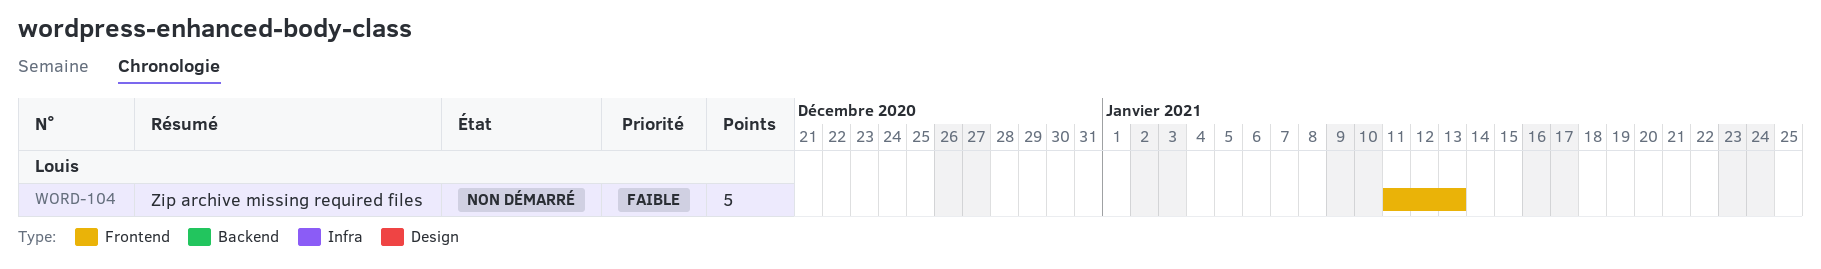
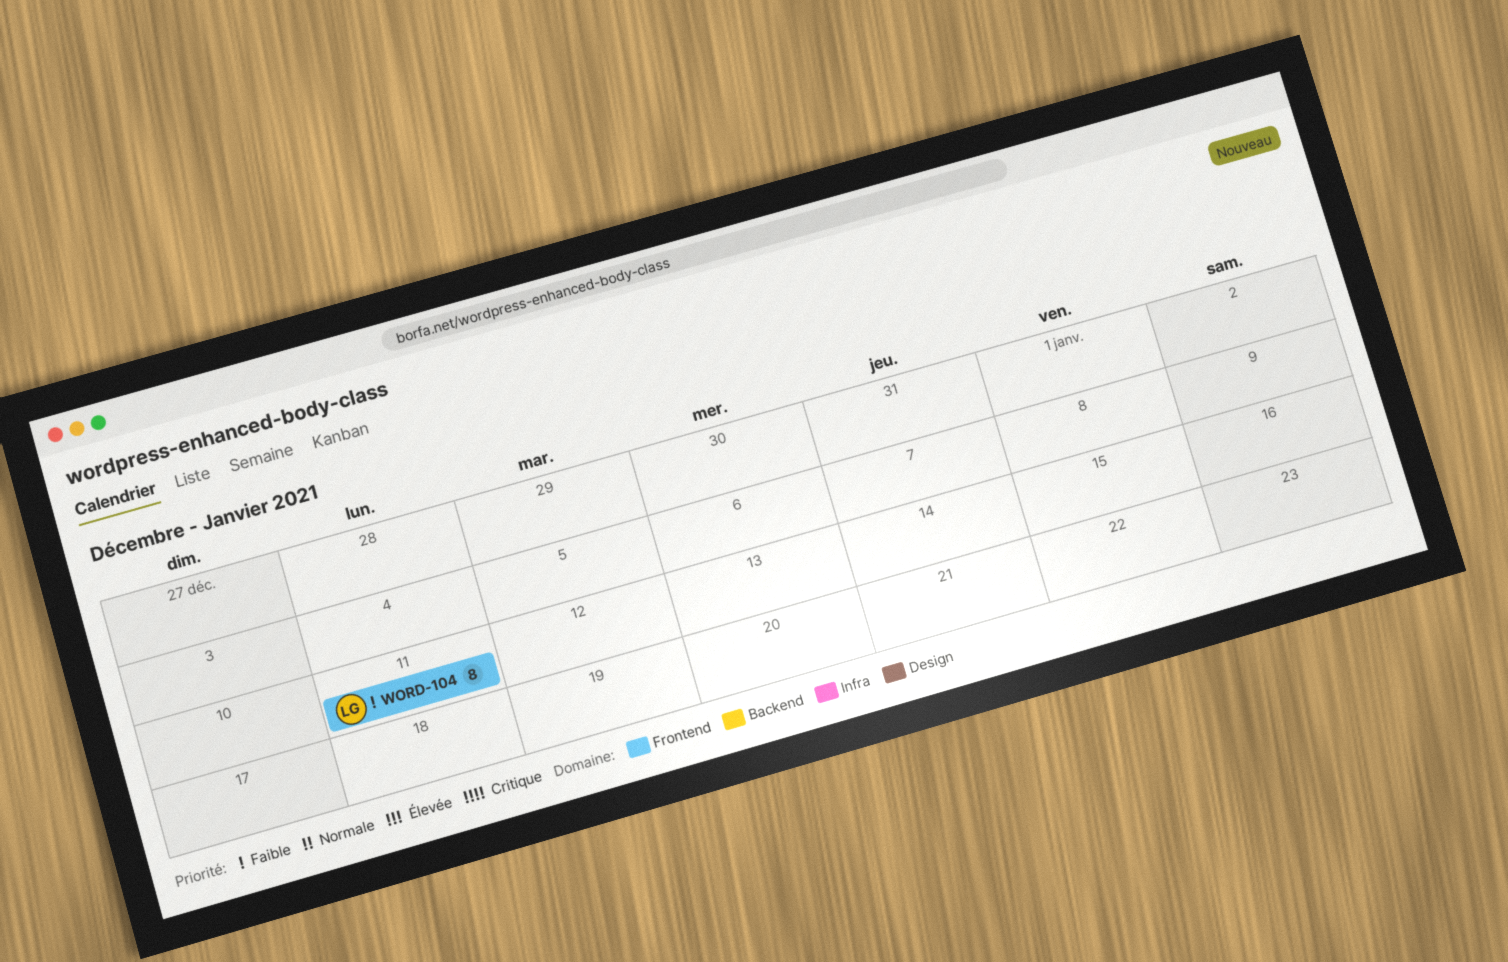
WORD-104, estimate: 5 -> 8
WORD-104, due: Jan 13 -> Jan 11

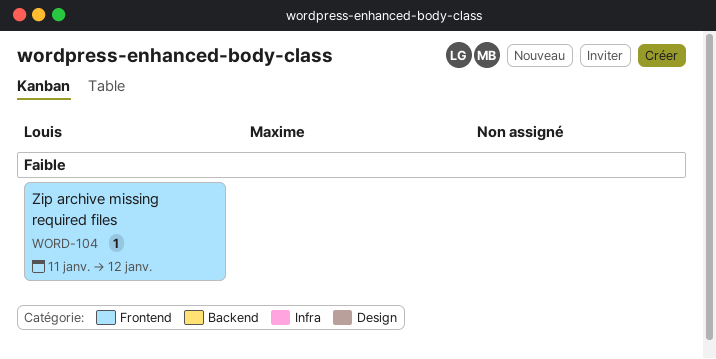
WORD-104, estimate: 8 -> 1
WORD-104, due: Jan 11 -> Jan 12

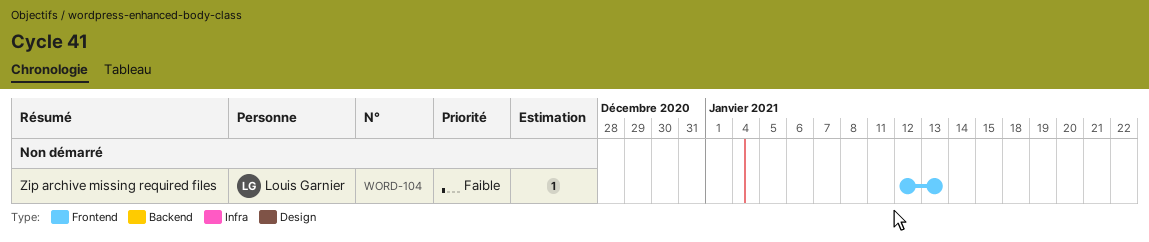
WORD-104, start: Jan 11 -> Jan 12
WORD-104, due: Jan 12 -> Jan 13

